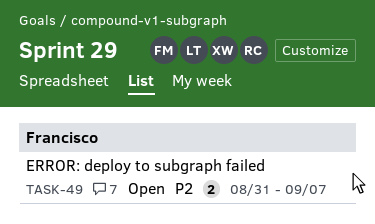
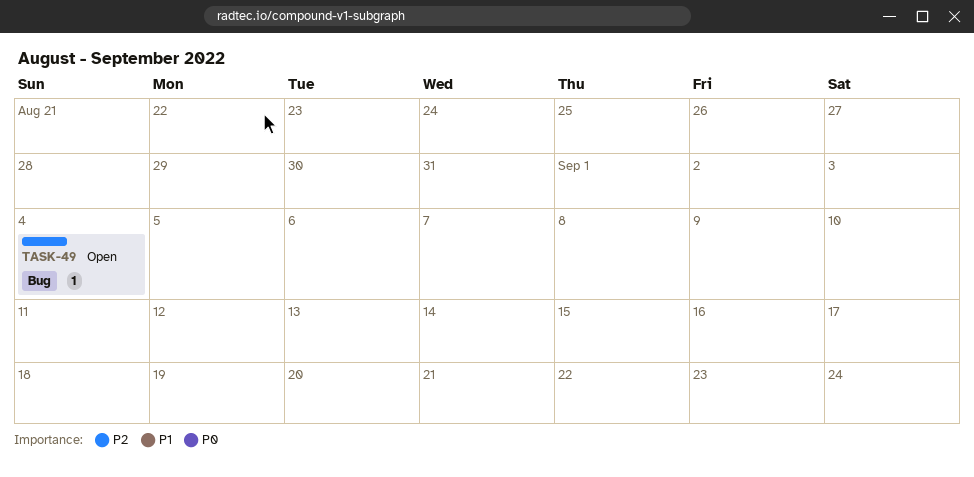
TASK-49, estimate: 2 -> 1
TASK-49, due: Sep 7 -> Sep 4

